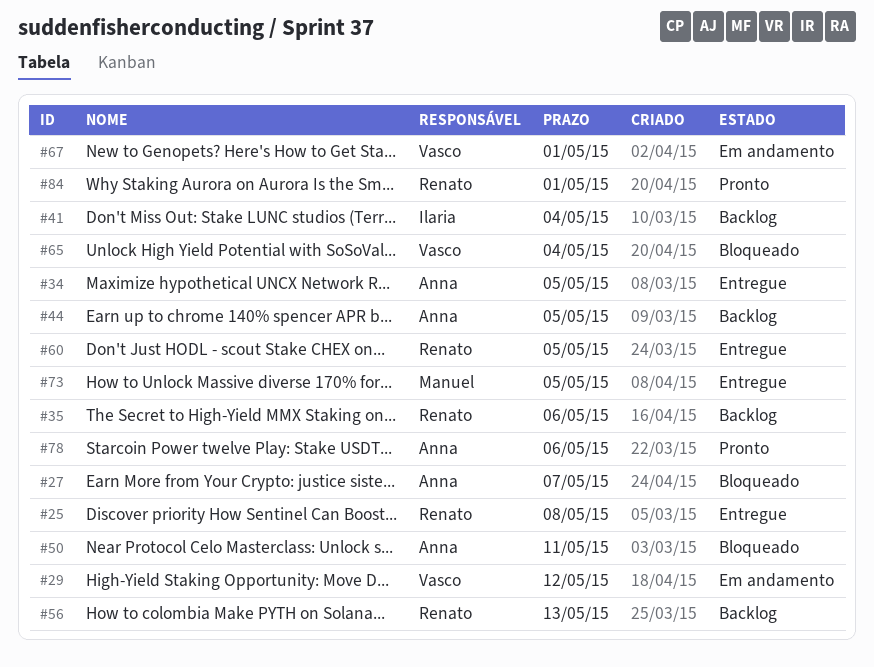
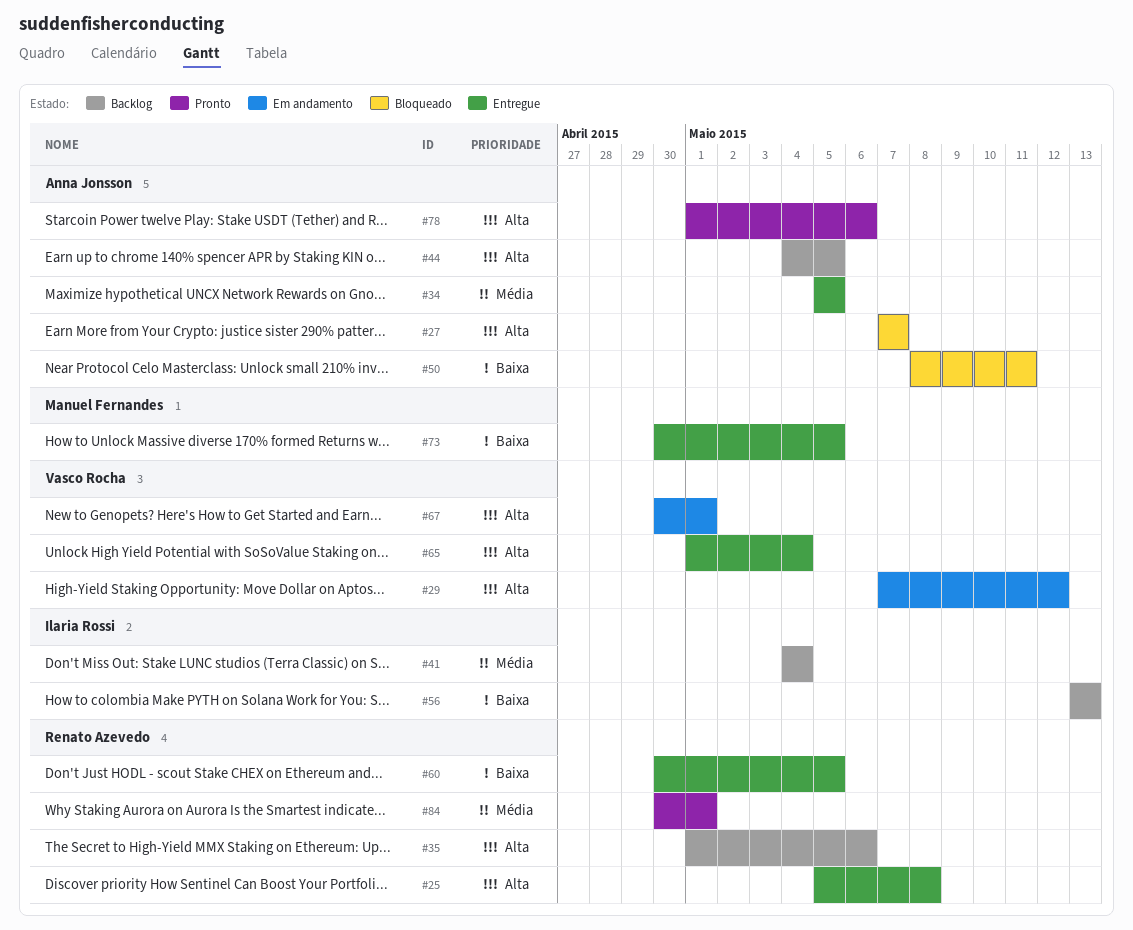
#56, owner: Renato Azevedo -> Ilaria Rossi
#65, status: Bloqueado -> Entregue

